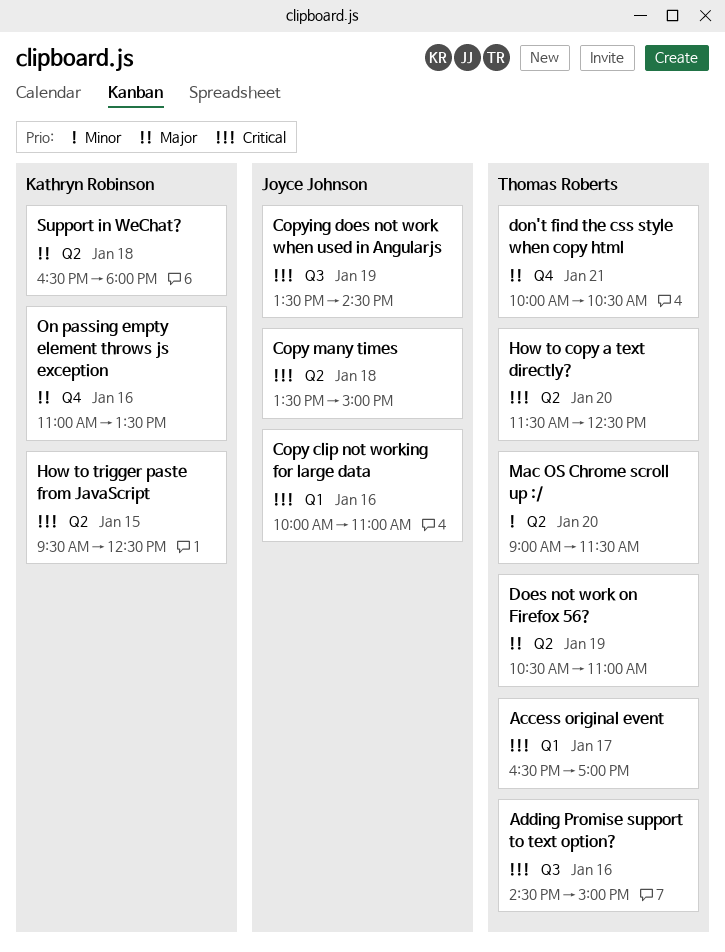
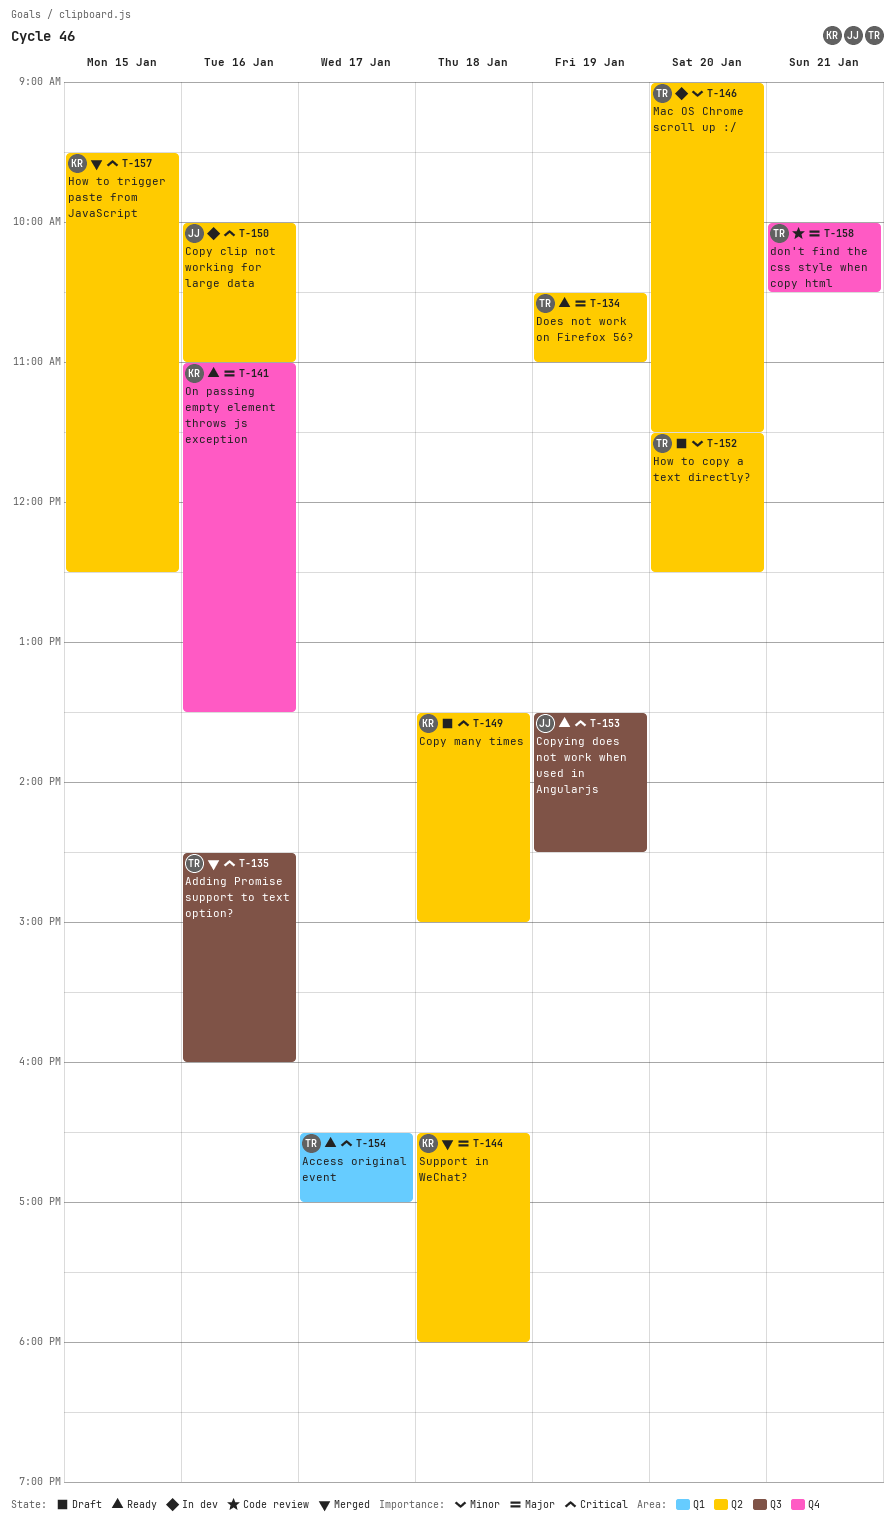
Adding Promise support to text option?, ends: 15:00 -> 16:00
Copy clip not working for large data, label: Q1 -> Q2
Copy many times, owner: Joyce Johnson -> Kathryn Robinson
How to copy a text directly?, priority: Critical -> Minor

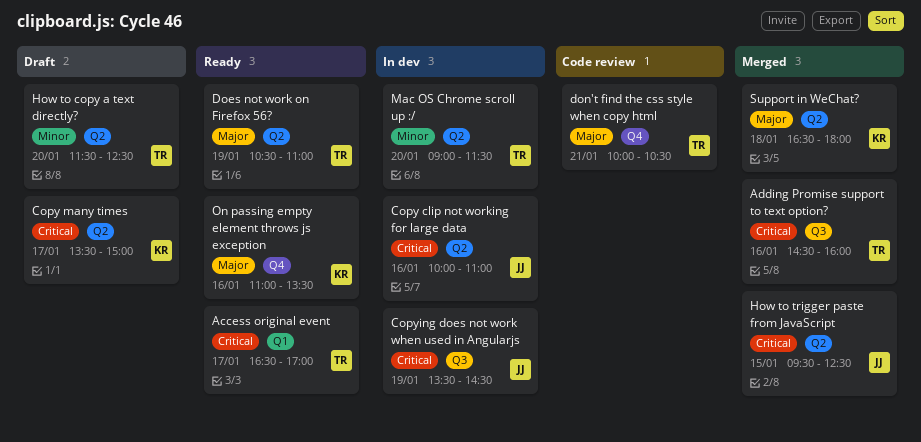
Copy many times, day: Jan 18 -> Jan 17
Copying does not work when used in Angularjs, status: Ready -> In dev
How to trigger paste from JavaScript, owner: KR -> JJ

